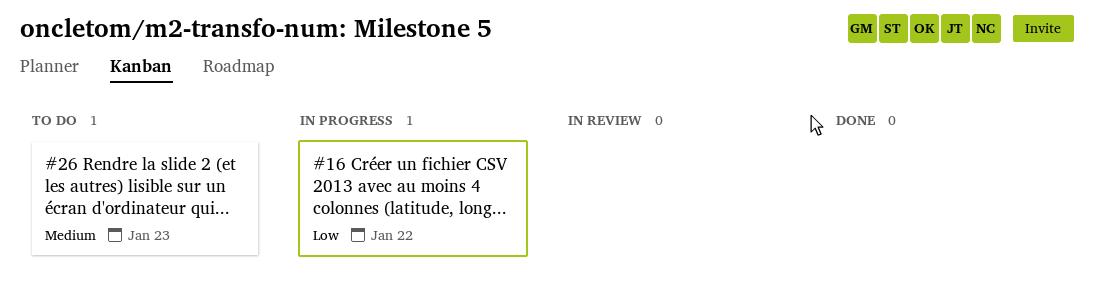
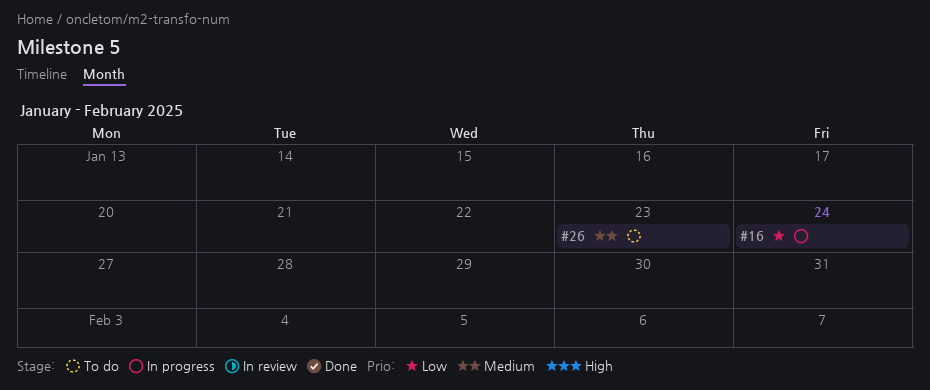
#16, due: Jan 22 -> Jan 24

